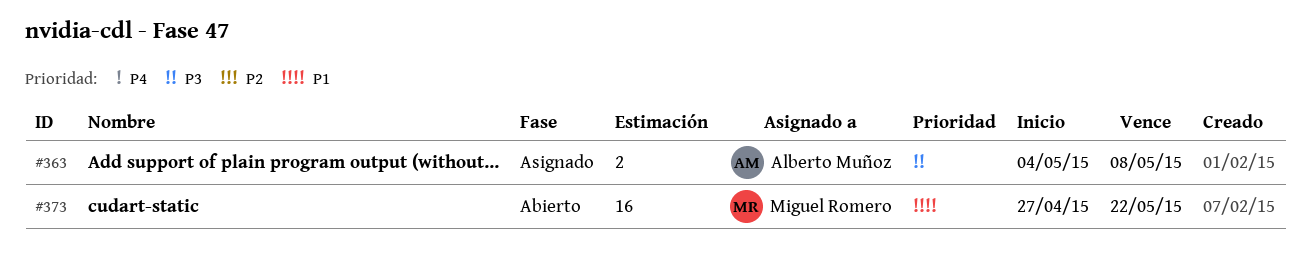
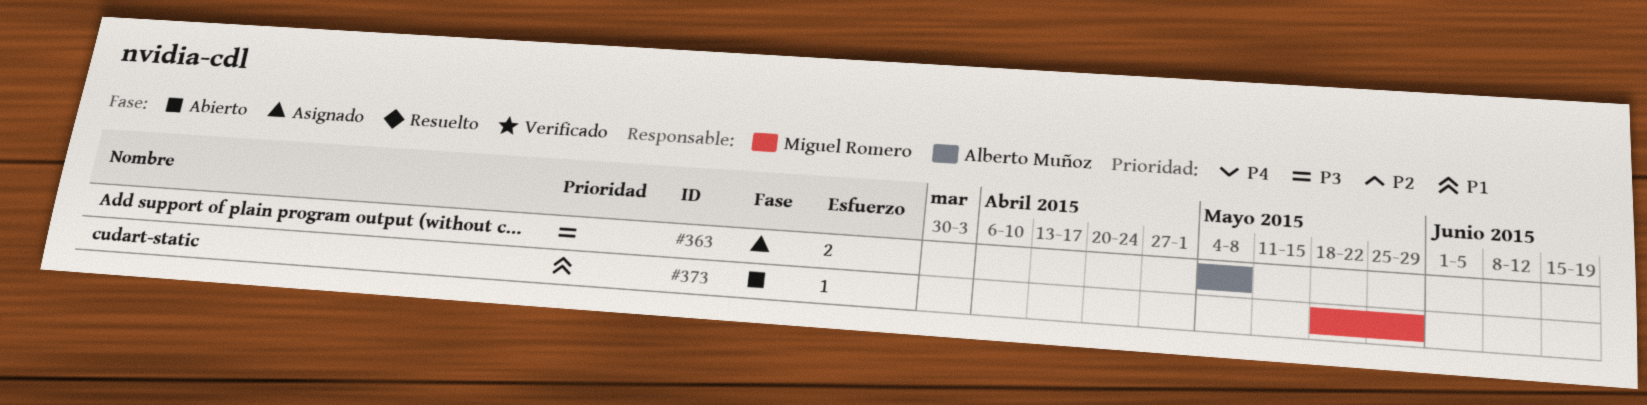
#373, estimate: 16 -> 1
#373, start: Apr 27 -> May 18
#373, due: May 22 -> May 29

